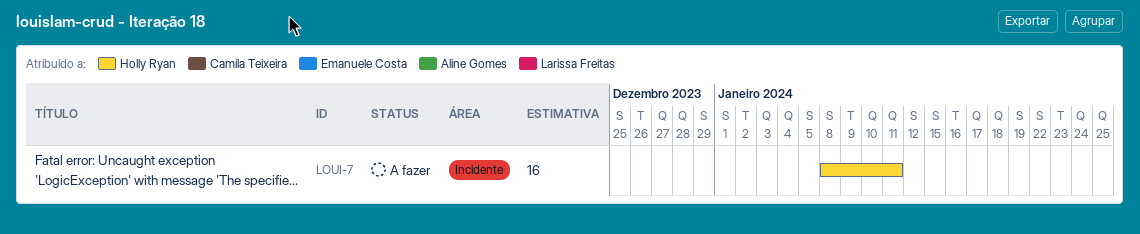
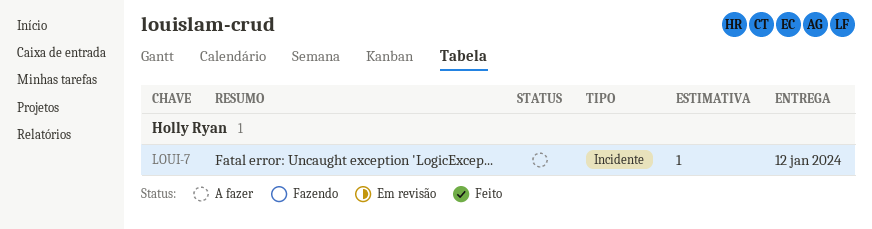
LOUI-7, estimate: 16 -> 1
LOUI-7, due: Jan 11 -> Jan 12

